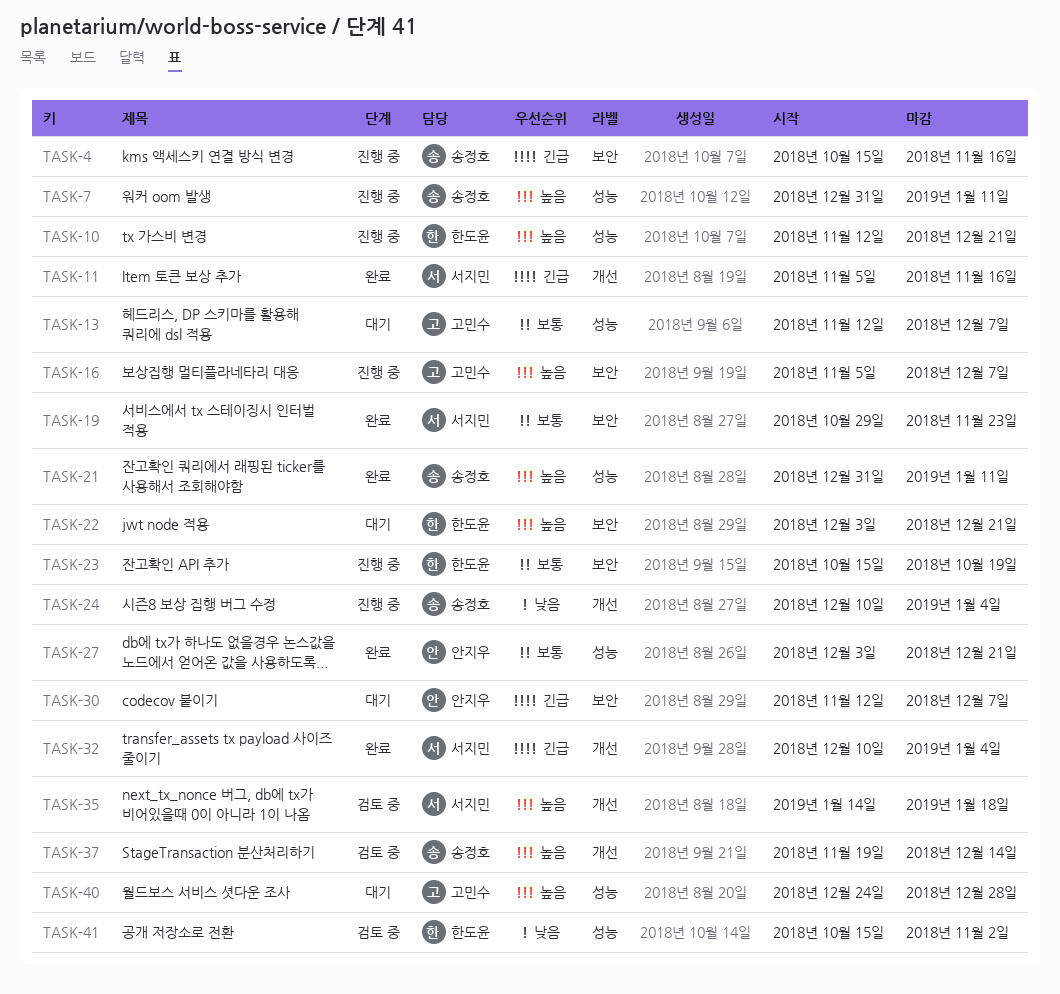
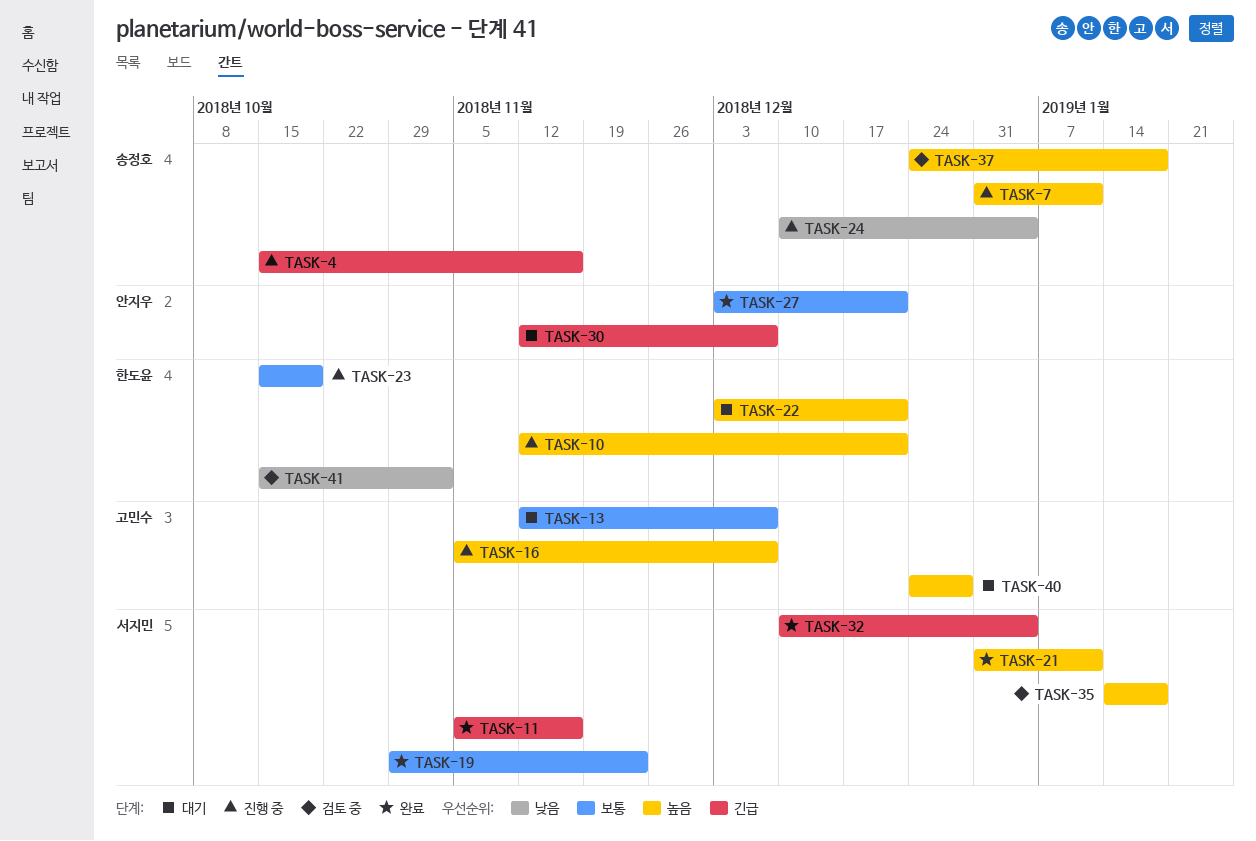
TASK-21, owner: 송정호 -> 서지민
TASK-37, start: Nov 19 -> Dec 24
TASK-37, due: Dec 14 -> Jan 18

